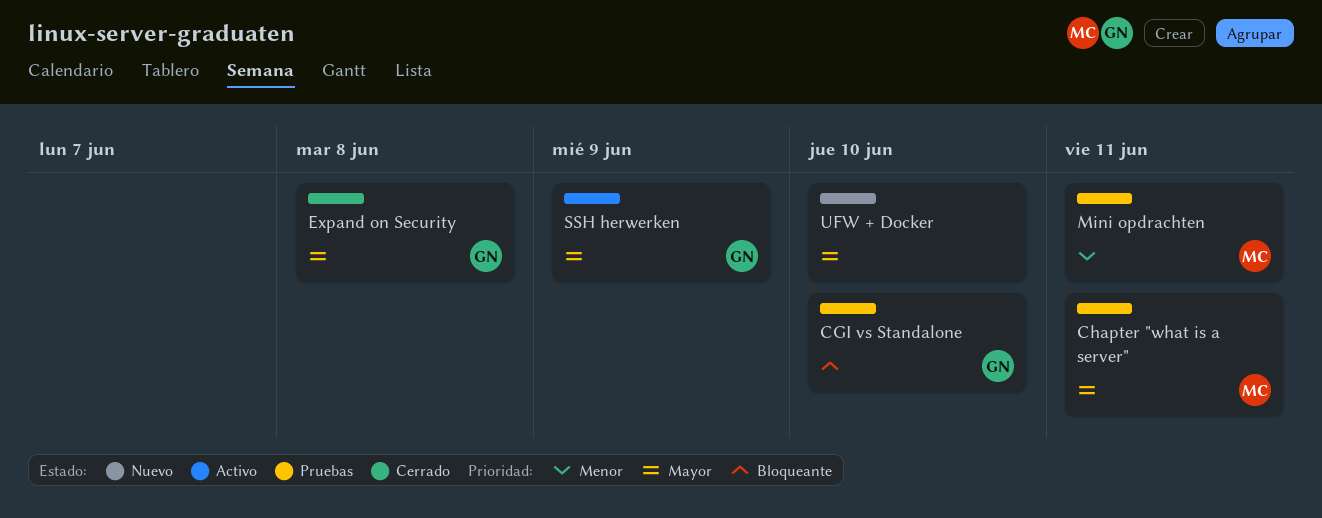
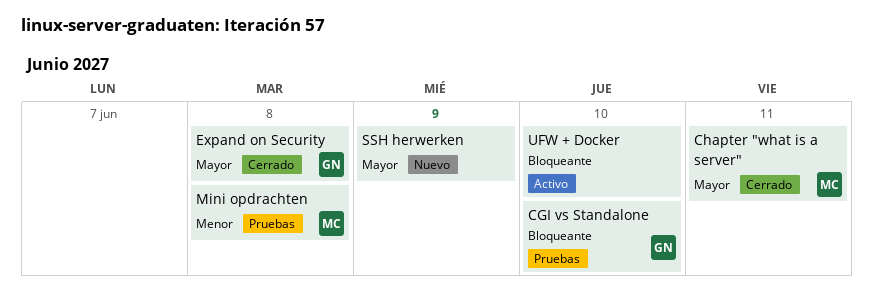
Chapter "what is a server", status: Pruebas -> Cerrado
Mini opdrachten, due: Jun 11 -> Jun 8
SSH herwerken, status: Activo -> Nuevo
SSH herwerken, owner: GN -> none
UFW + Docker, status: Nuevo -> Activo
UFW + Docker, priority: Mayor -> Bloqueante

